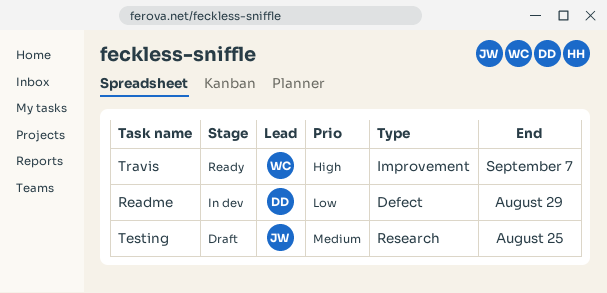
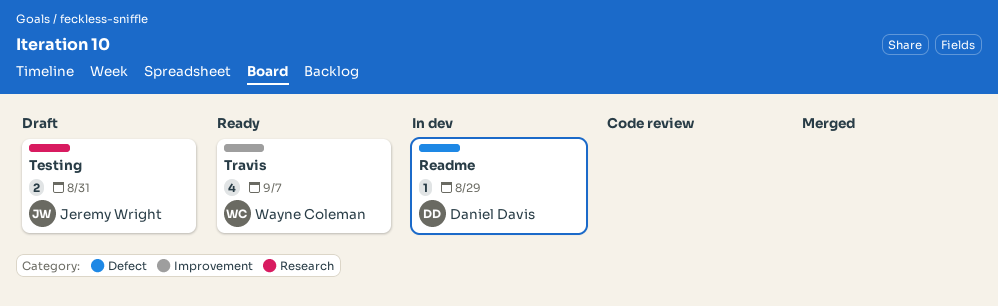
Testing, due: Aug 25 -> Aug 31

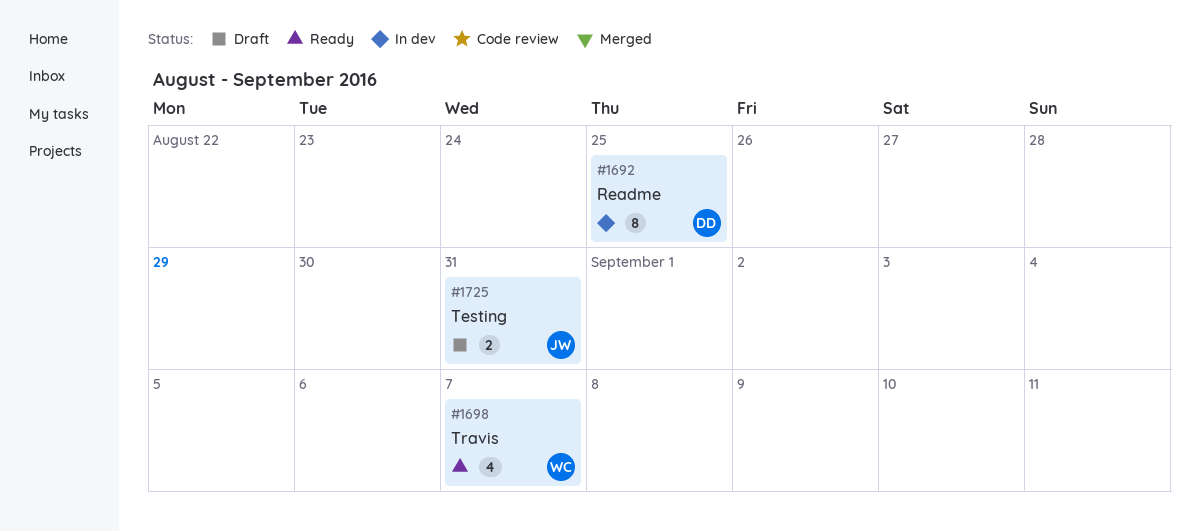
Readme, estimate: 1 -> 8
Readme, due: Aug 29 -> Aug 25

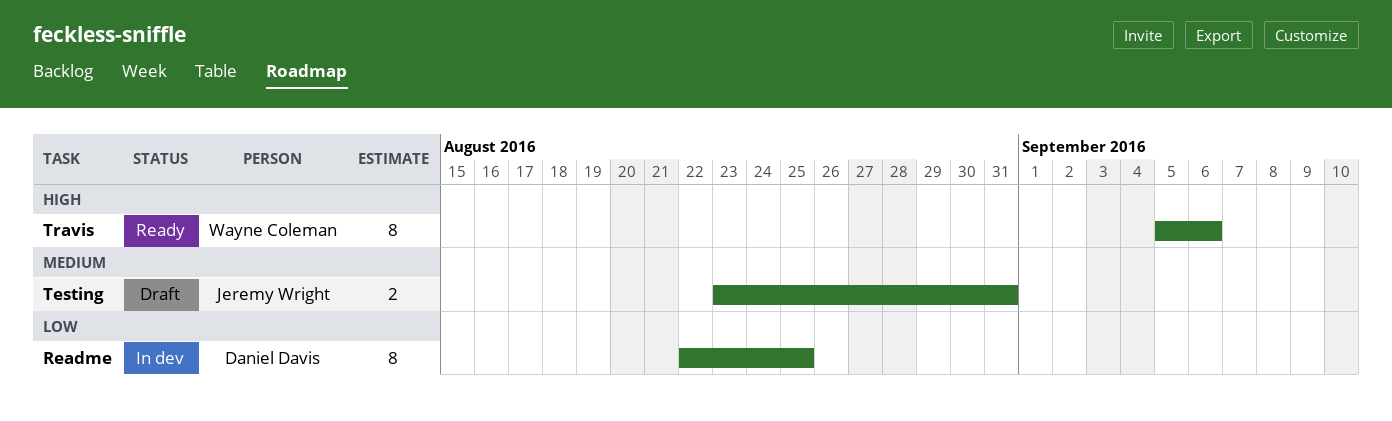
Travis, estimate: 4 -> 8
Travis, due: Sep 7 -> Sep 6

